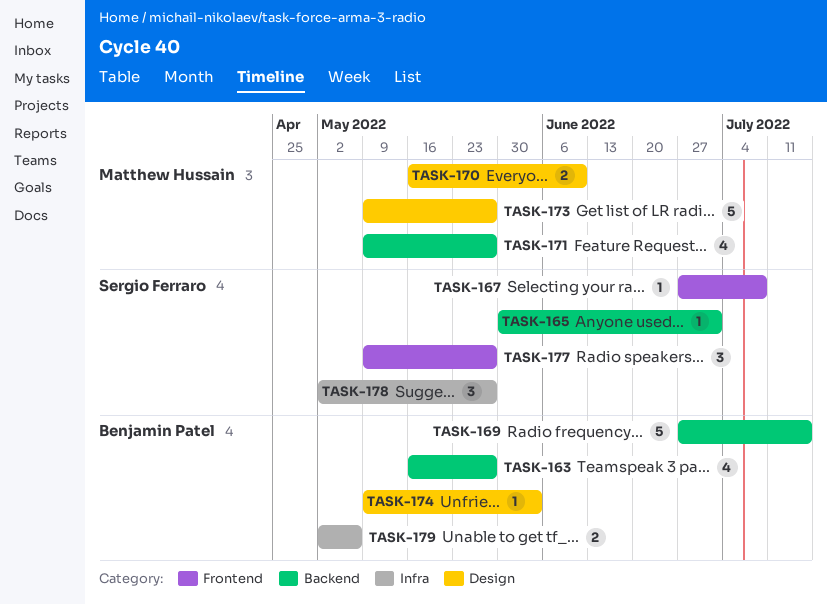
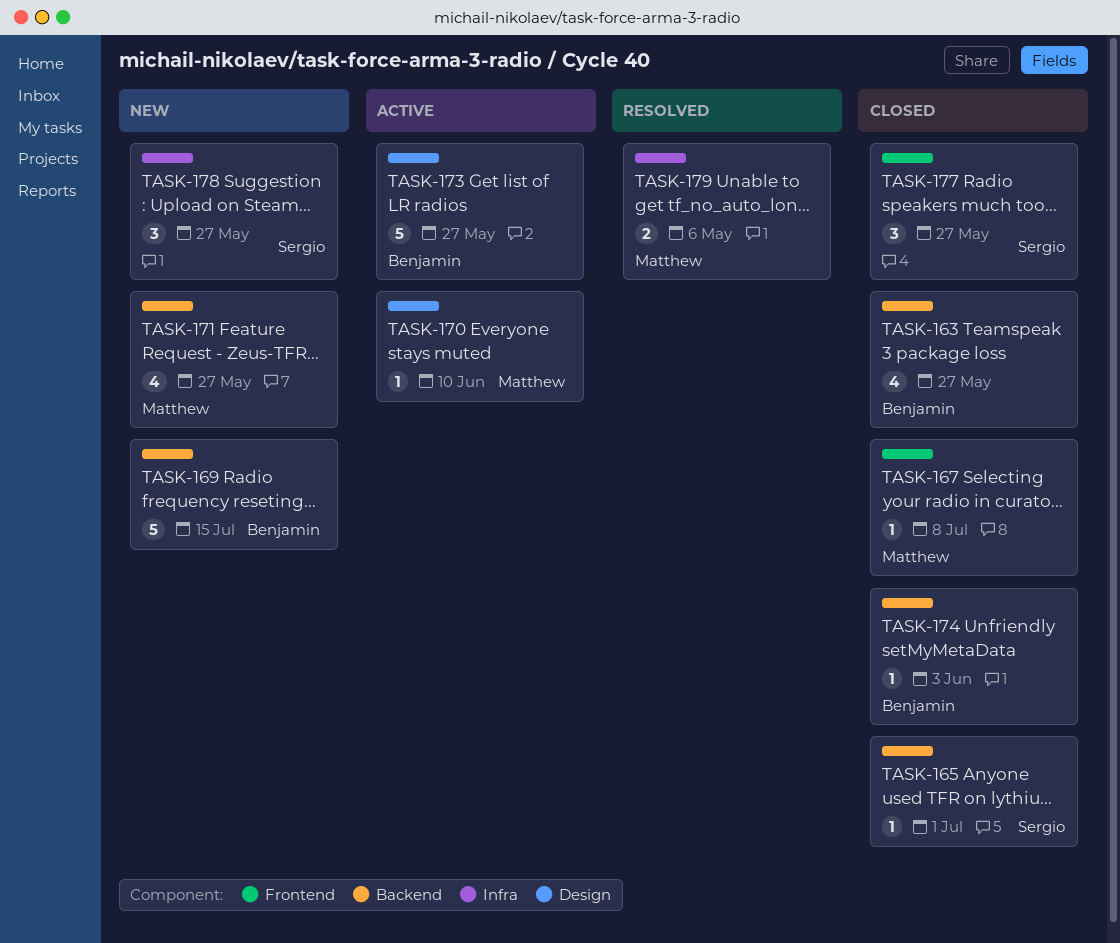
TASK-167, owner: Sergio Ferraro -> Matthew Hussain
TASK-170, estimate: 2 -> 1
TASK-173, owner: Matthew Hussain -> Benjamin Patel
TASK-174, label: Design -> Backend
TASK-179, owner: Benjamin Patel -> Matthew Hussain

